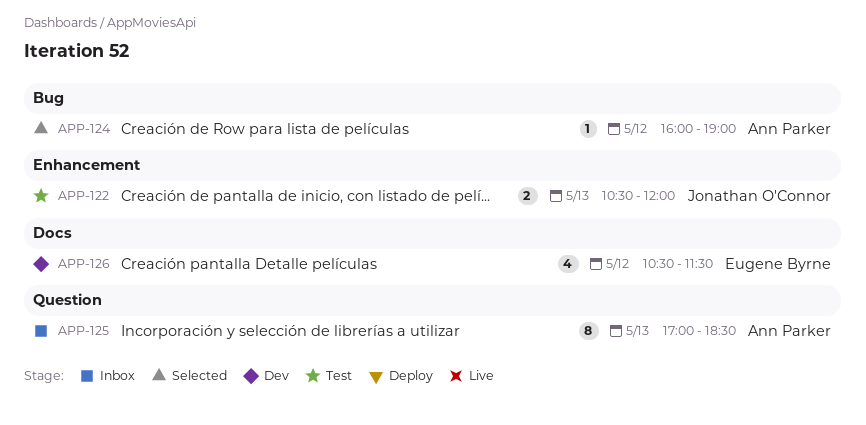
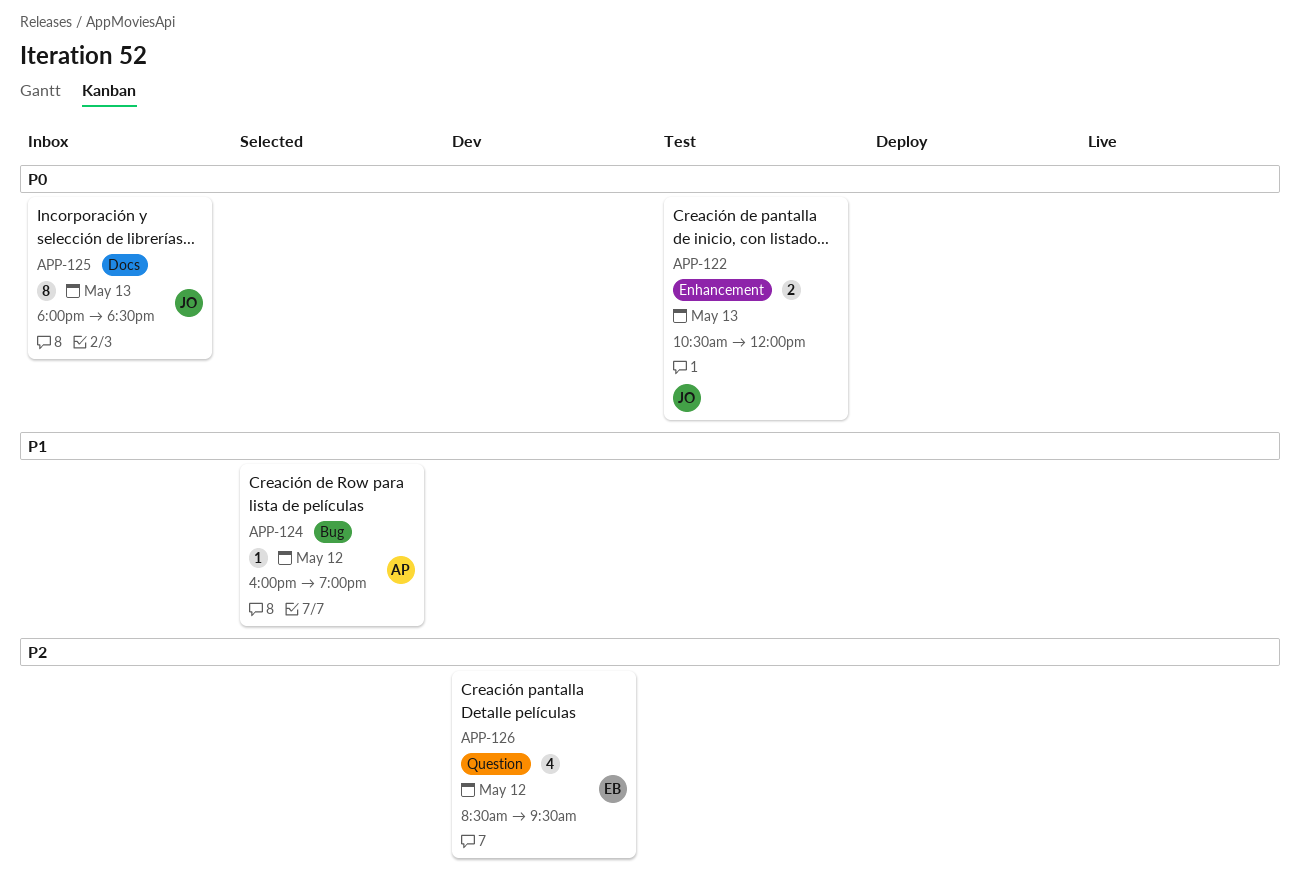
APP-125, owner: Ann Parker -> Jonathan O'Connor
APP-125, label: Question -> Docs
APP-125, begins: 17:00 -> 18:00
APP-126, label: Docs -> Question
APP-126, begins: 10:30 -> 08:30
APP-126, ends: 11:30 -> 09:30

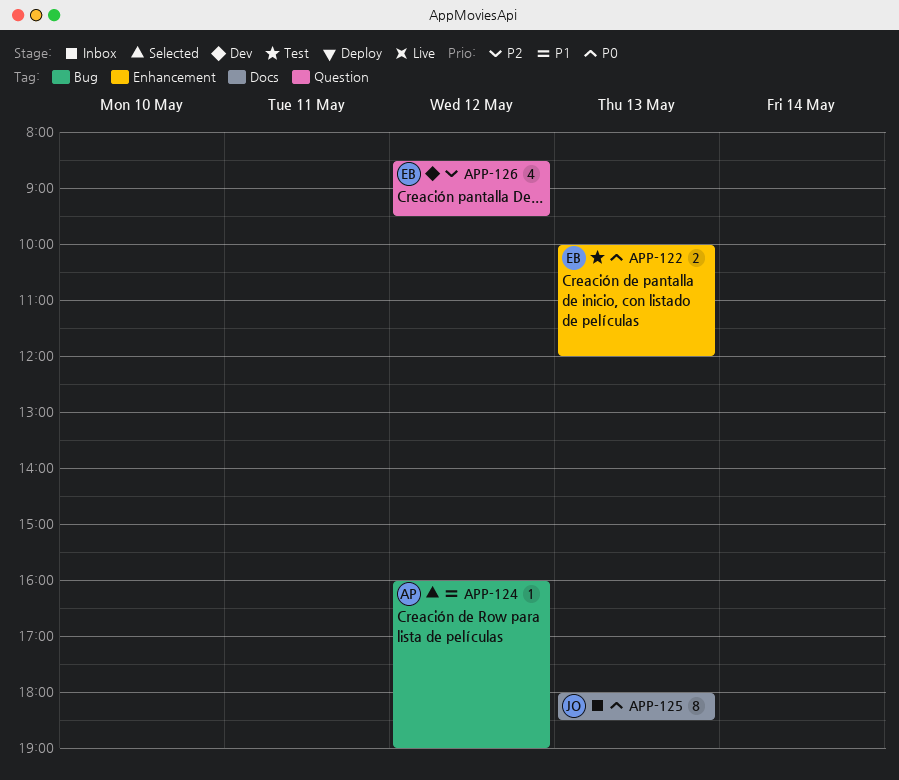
APP-122, owner: JO -> EB
APP-122, begins: 10:30 -> 10:00

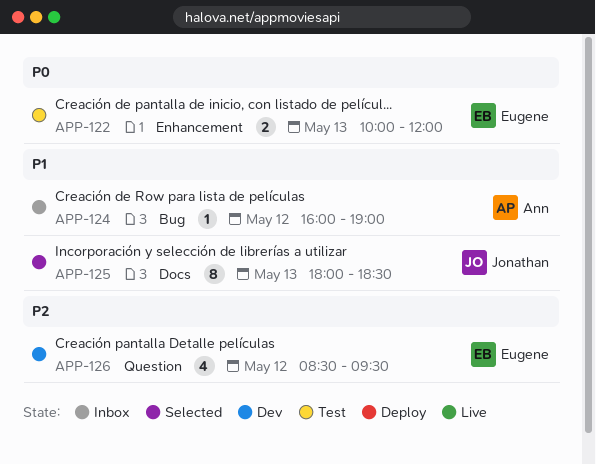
APP-124, status: Selected -> Inbox
APP-125, status: Inbox -> Selected
APP-125, priority: P0 -> P1

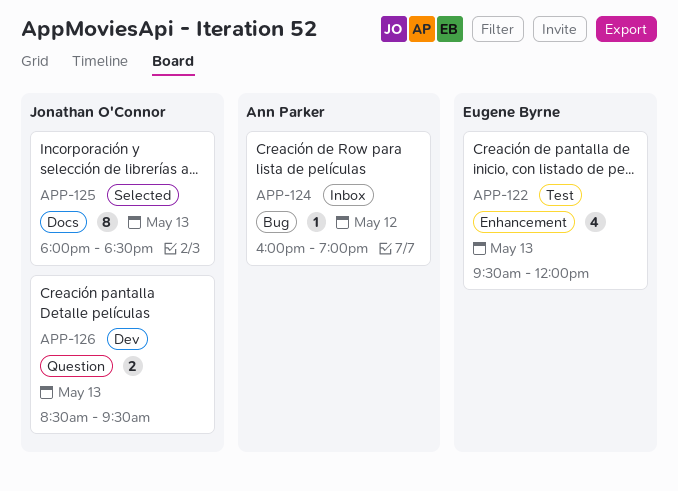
APP-122, estimate: 2 -> 4
APP-122, begins: 10:00 -> 09:30
APP-126, owner: Eugene Byrne -> Jonathan O'Connor
APP-126, estimate: 4 -> 2
APP-126, day: May 12 -> May 13

